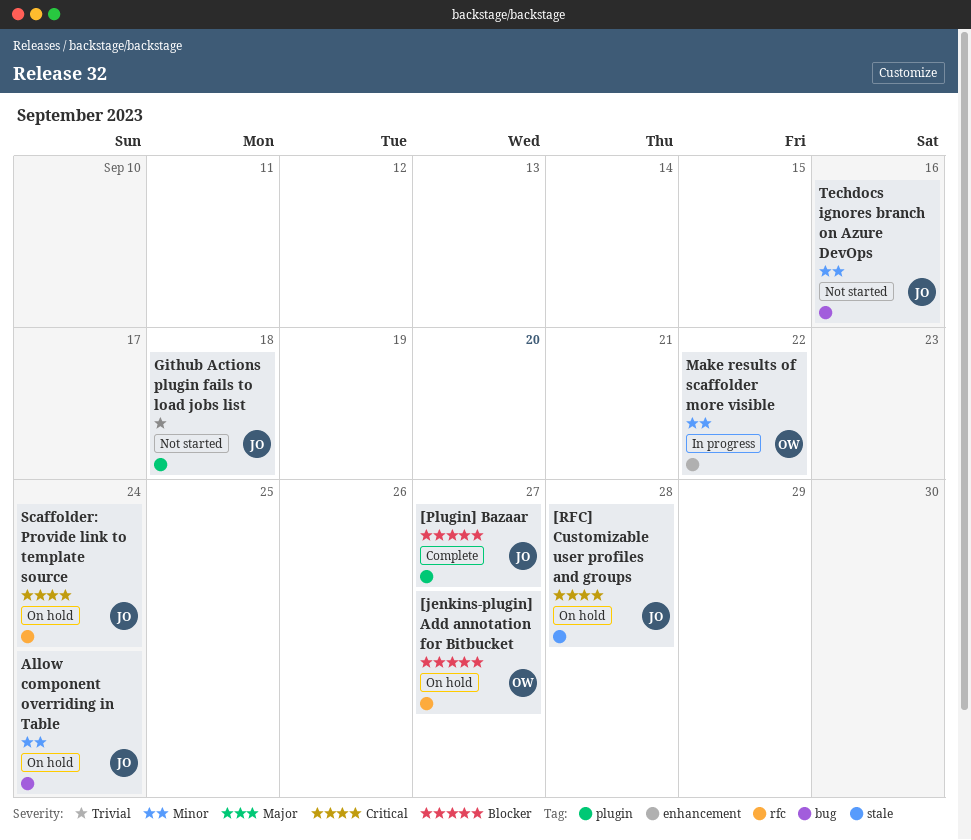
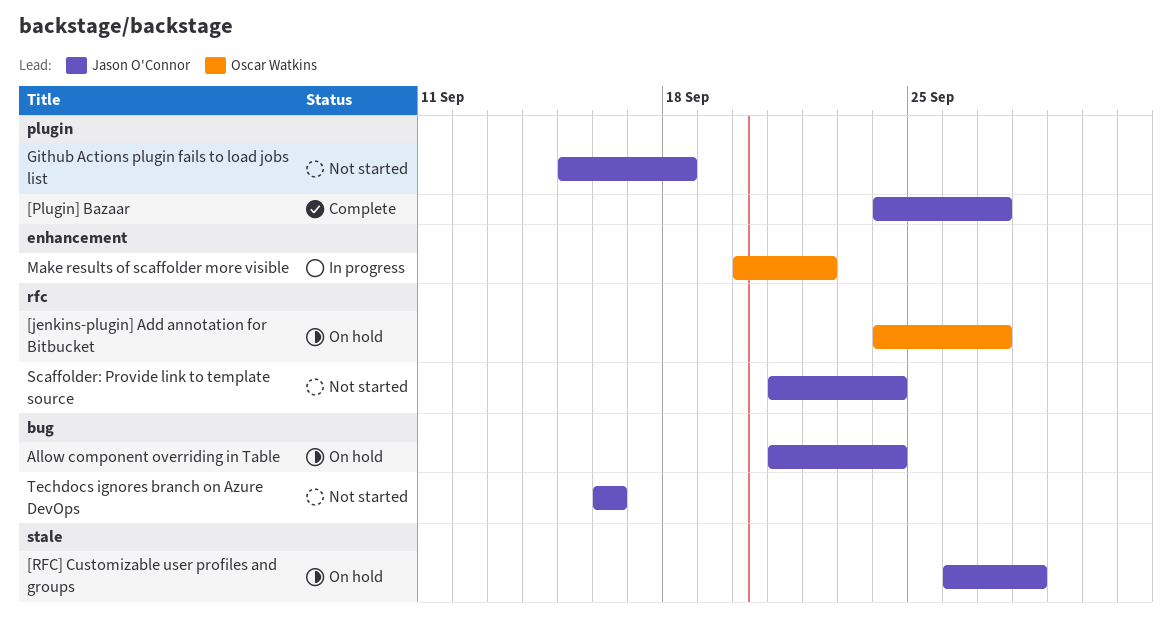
Scaffolder: Provide link to template source, status: On hold -> Not started

